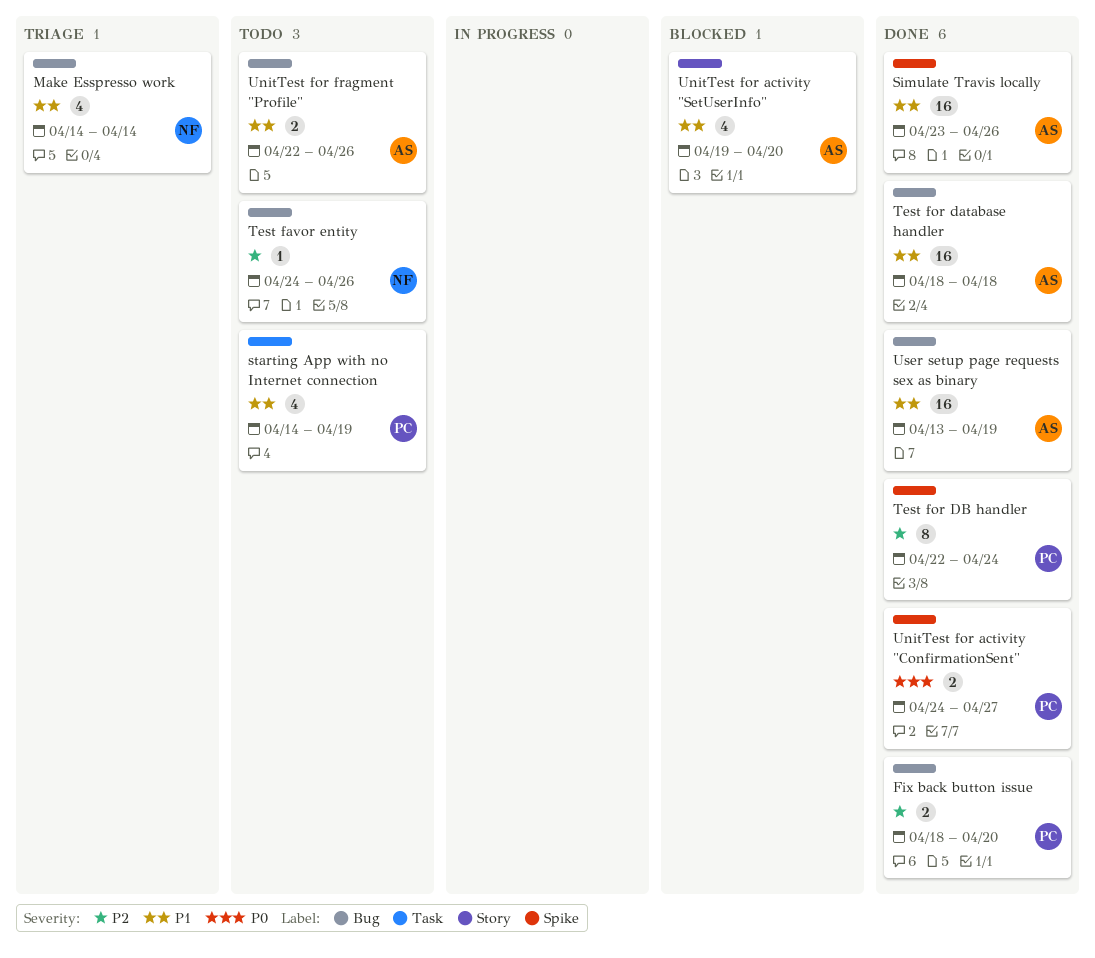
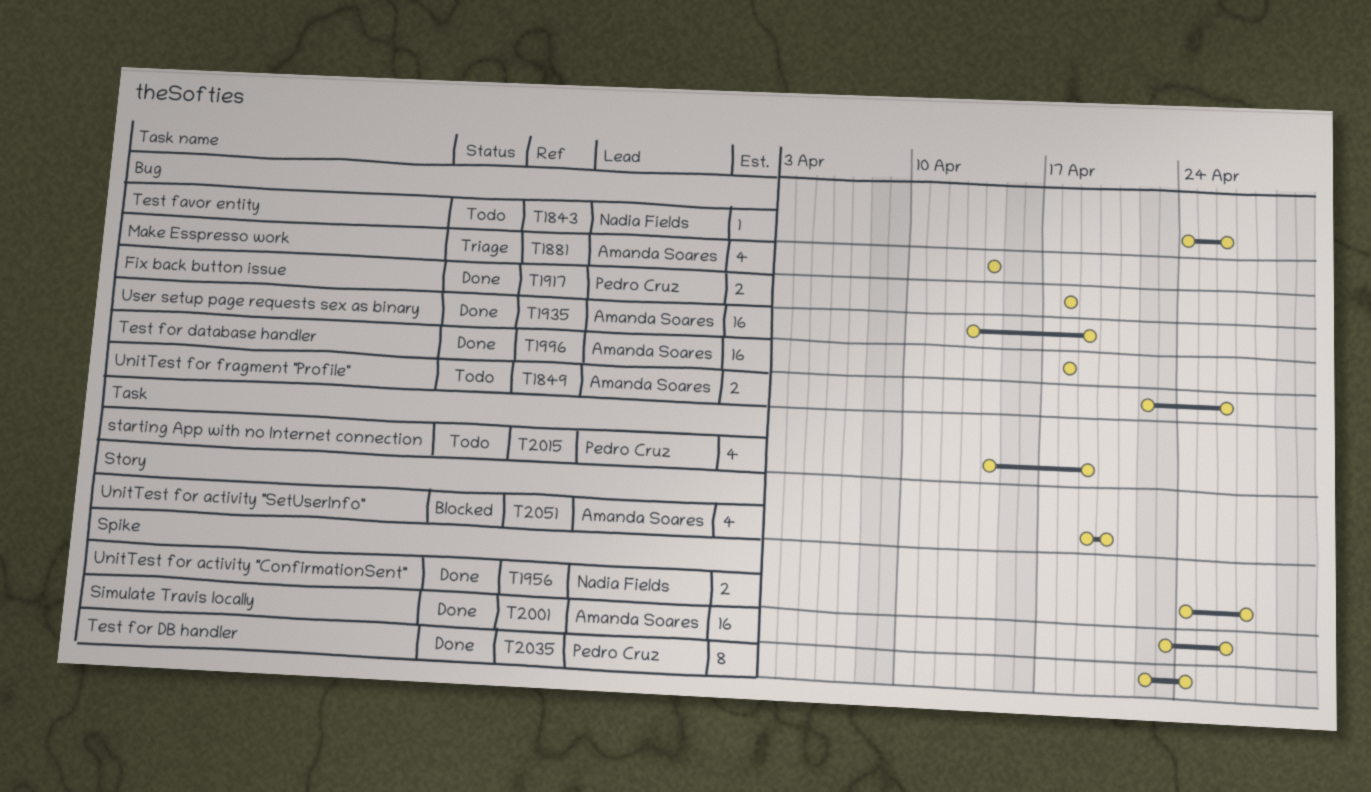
Fix back button issue, due: Apr 20 -> Apr 18
Make Esspresso work, owner: Nadia Fields -> Amanda Soares
UnitTest for activity "ConfirmationSent", owner: Pedro Cruz -> Nadia Fields

